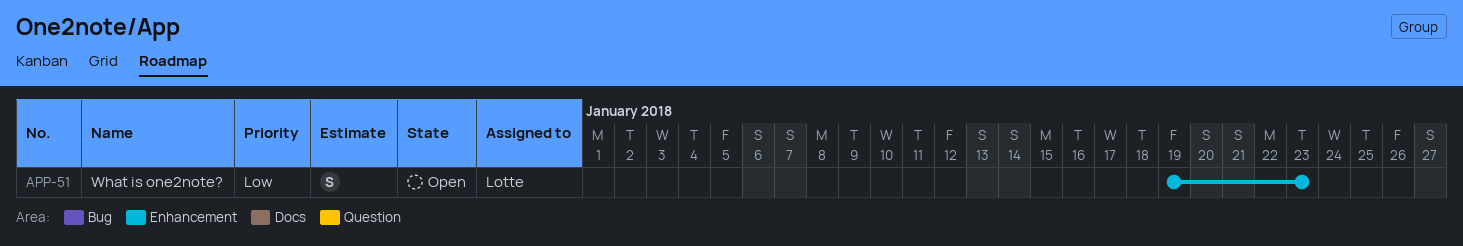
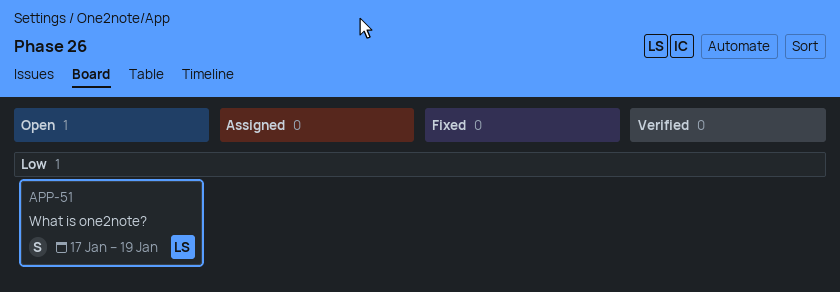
APP-51, start: Jan 19 -> Jan 17
APP-51, due: Jan 23 -> Jan 19

